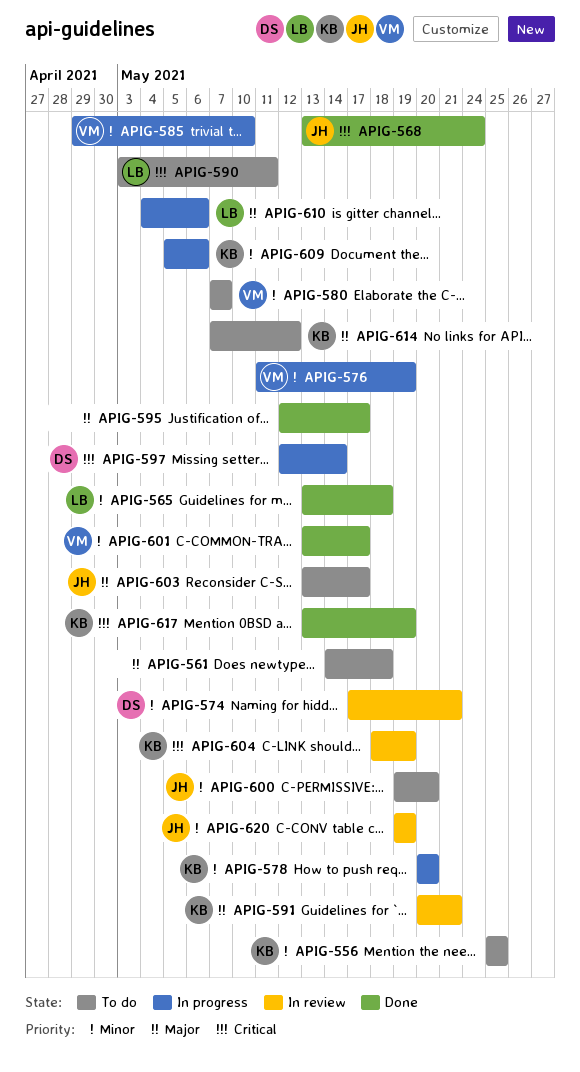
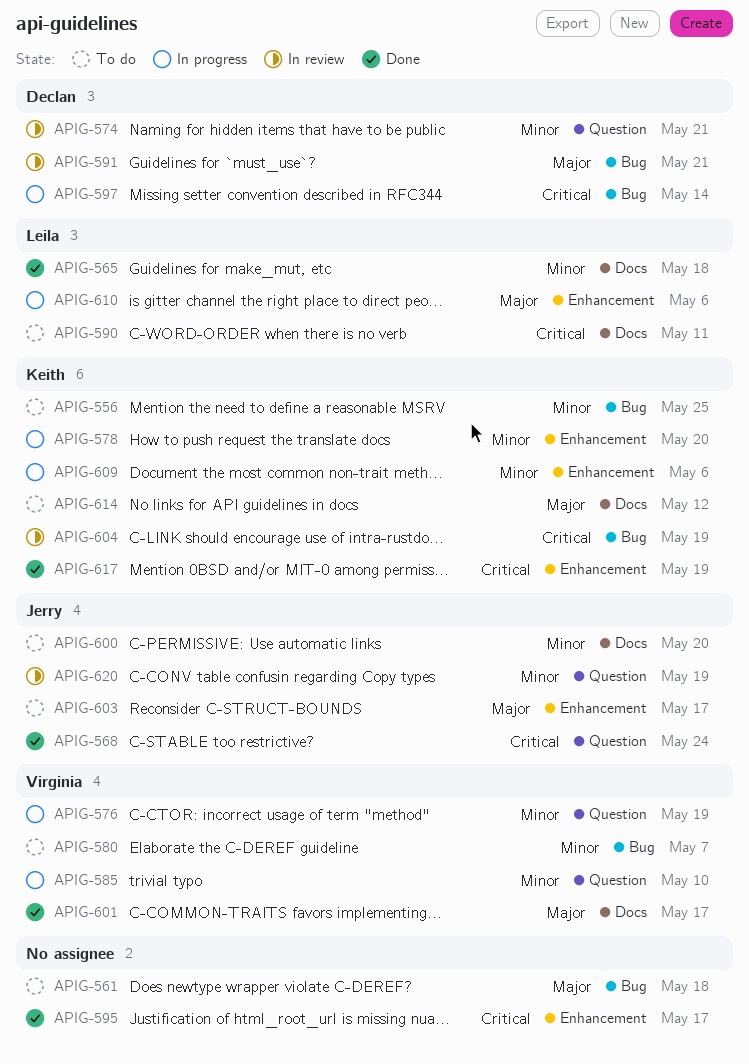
APIG-591, owner: Keith -> Declan
APIG-595, priority: Major -> Critical
APIG-601, priority: Minor -> Major

